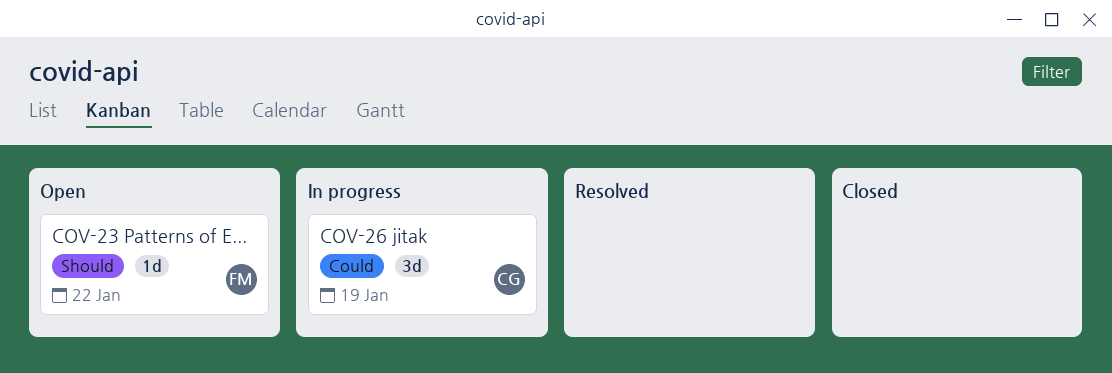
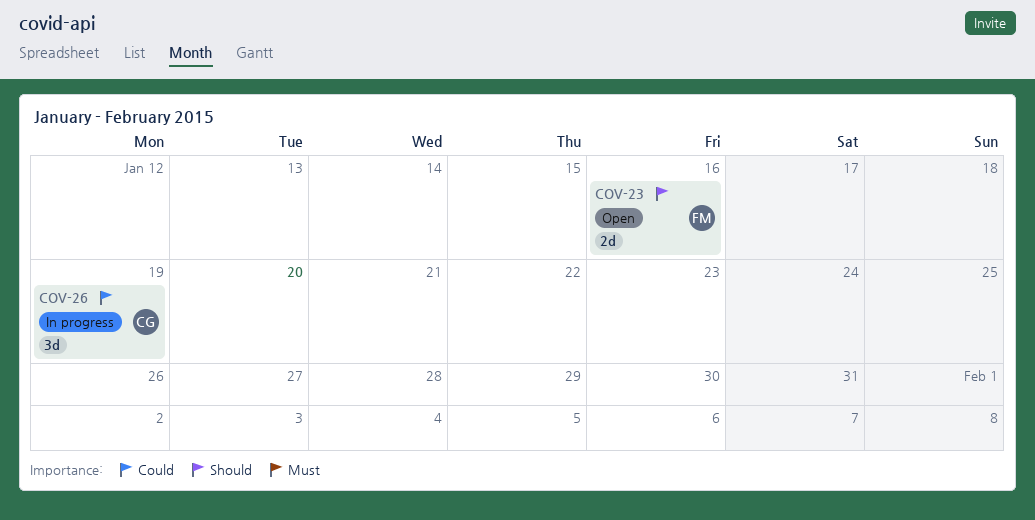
COV-23, estimate: 1d -> 2d
COV-23, due: Jan 22 -> Jan 16

